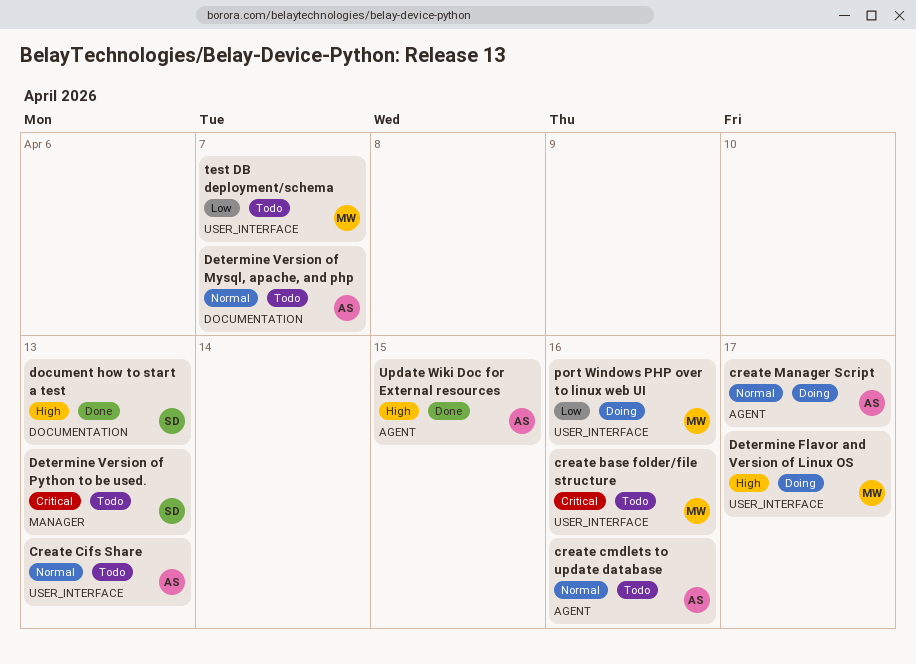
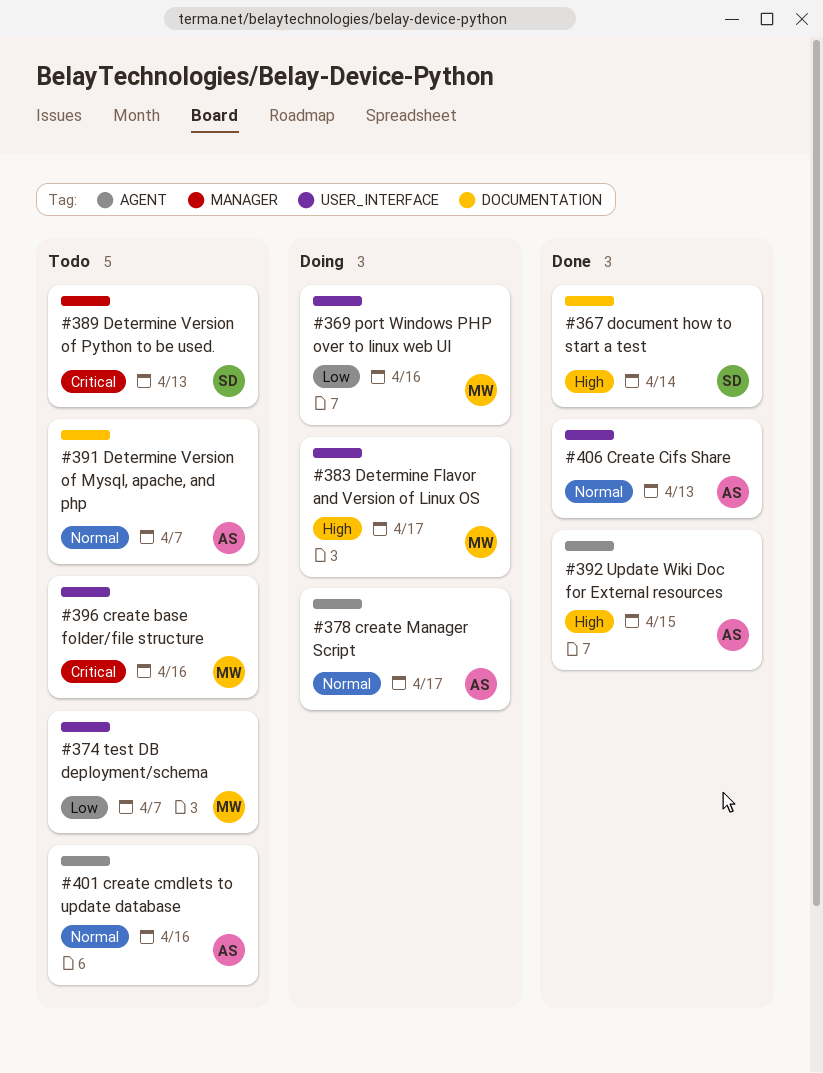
Create Cifs Share, status: Todo -> Done
document how to start a test, due: Apr 13 -> Apr 14

